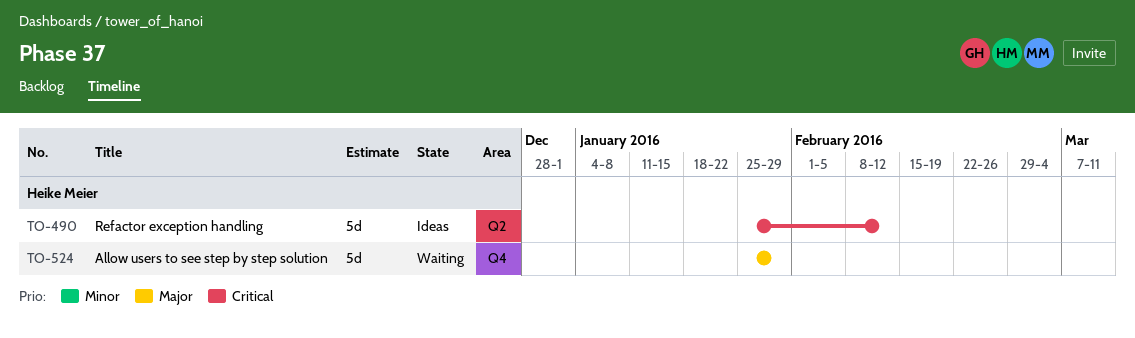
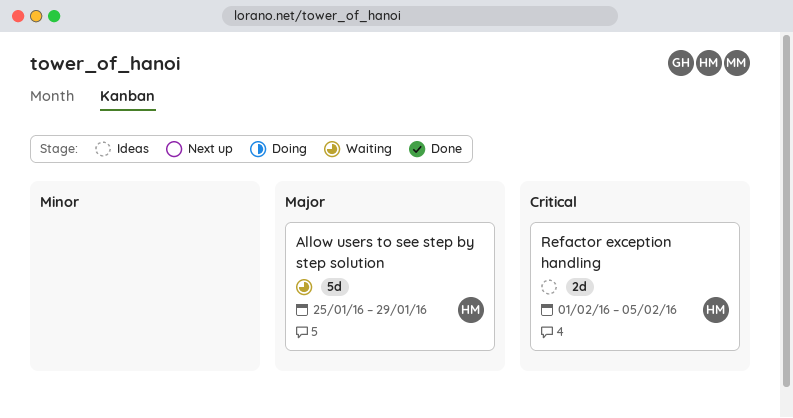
Refactor exception handling, estimate: 5d -> 2d
Refactor exception handling, start: Jan 25 -> Feb 1
Refactor exception handling, due: Feb 12 -> Feb 5

